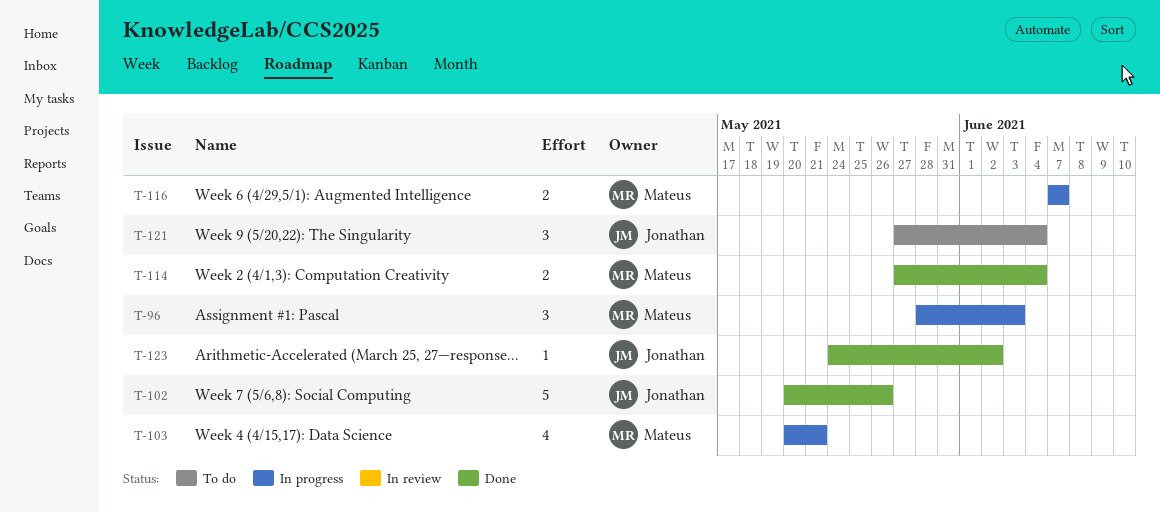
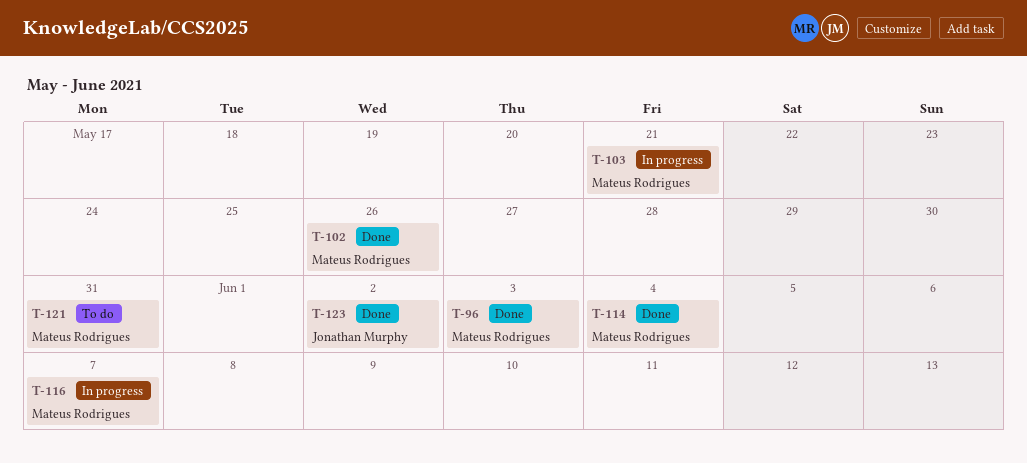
T-96, status: In progress -> Done
T-102, owner: Jonathan Murphy -> Mateus Rodrigues
T-121, owner: Jonathan Murphy -> Mateus Rodrigues
T-121, due: Jun 4 -> May 31

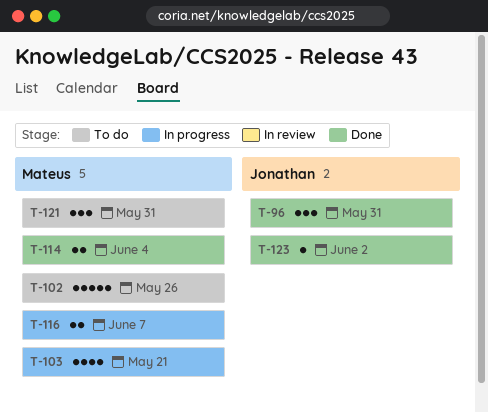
T-96, owner: Mateus Rodrigues -> Jonathan Murphy
T-96, due: Jun 3 -> May 31
T-102, status: Done -> To do

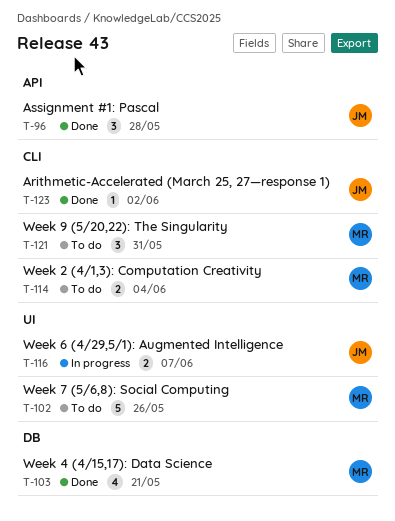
T-96, due: May 31 -> May 28
T-103, status: In progress -> Done
T-114, status: Done -> To do
T-116, owner: Mateus -> Jonathan

